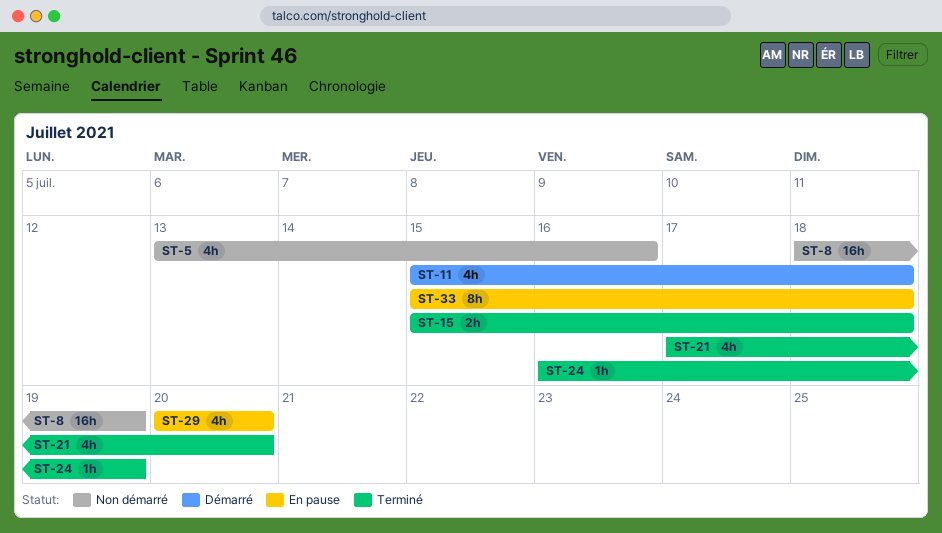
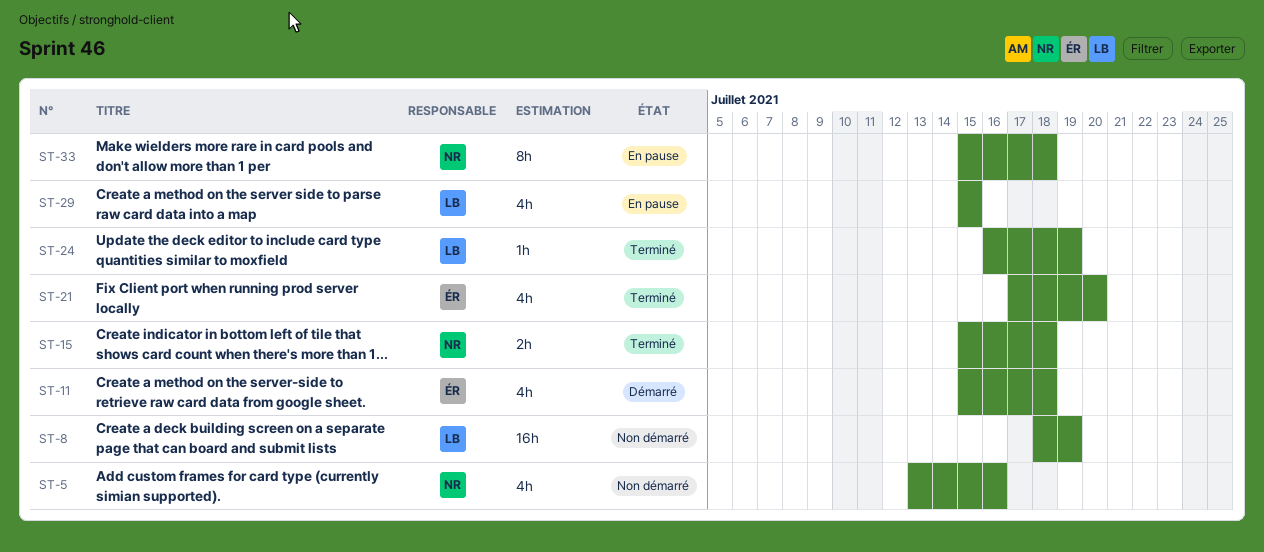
ST-29, start: Jul 20 -> Jul 15
ST-29, due: Jul 20 -> Jul 15

